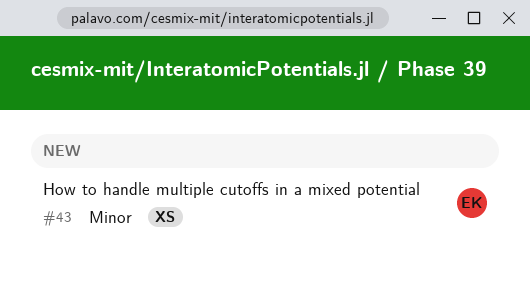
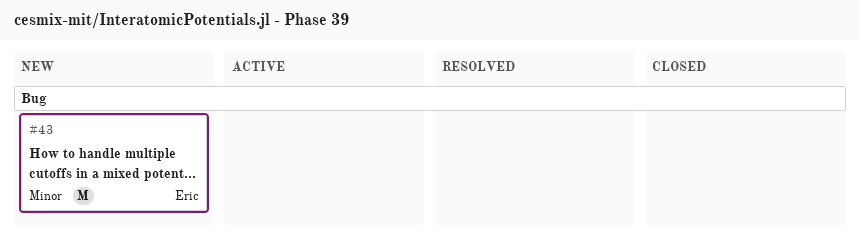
#43, estimate: XS -> M

